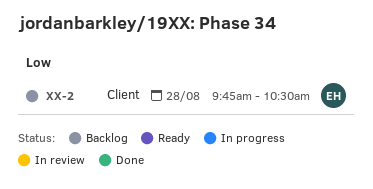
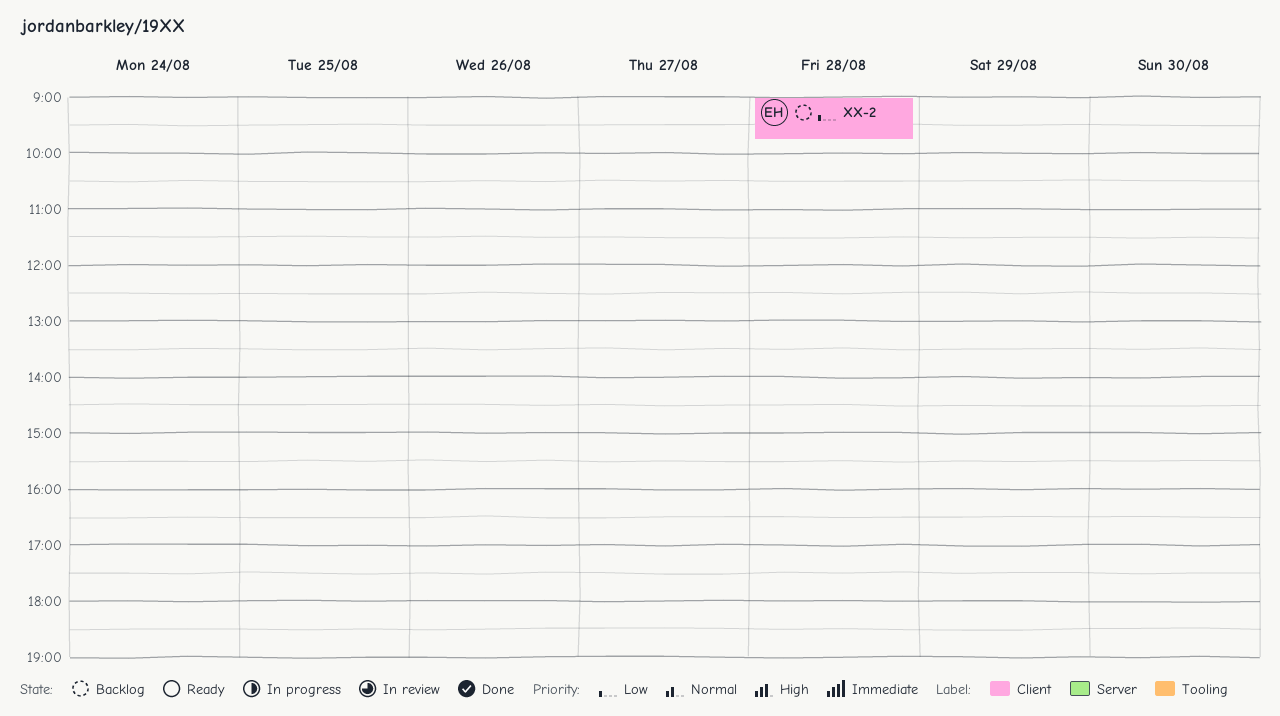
XX-2, begins: 09:45 -> 09:00
XX-2, ends: 10:30 -> 09:45

